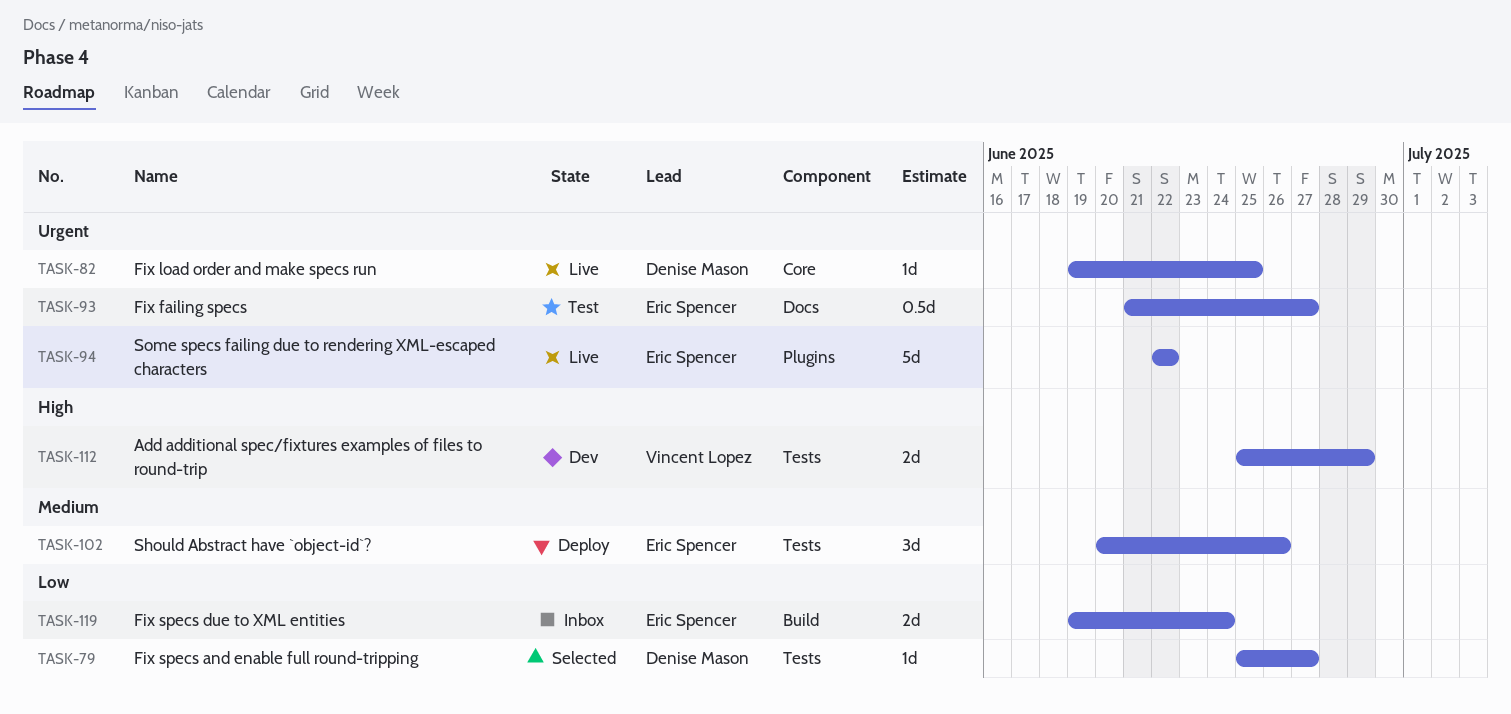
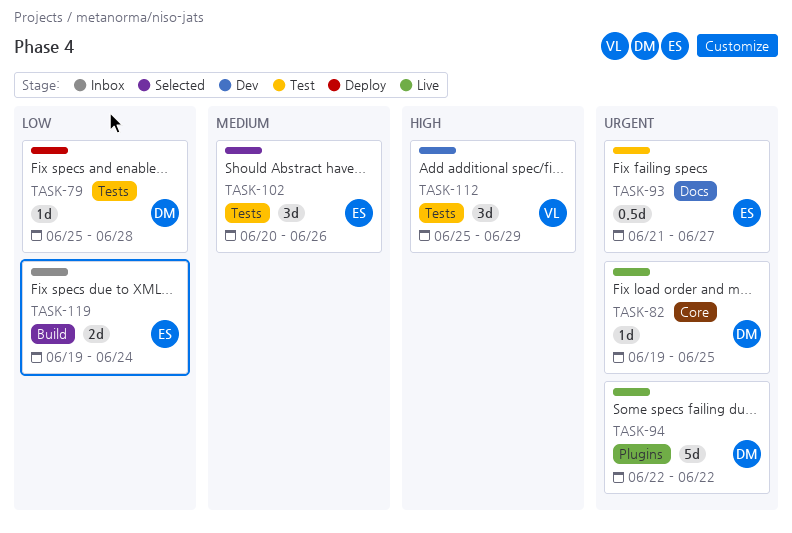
TASK-79, status: Selected -> Deploy
TASK-79, due: Jun 27 -> Jun 28
TASK-94, owner: Eric Spencer -> Denise Mason
TASK-102, status: Deploy -> Selected
TASK-112, estimate: 2d -> 3d

